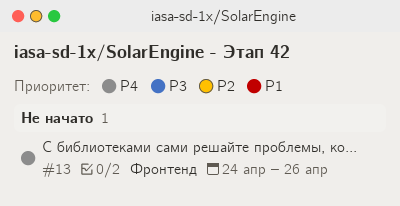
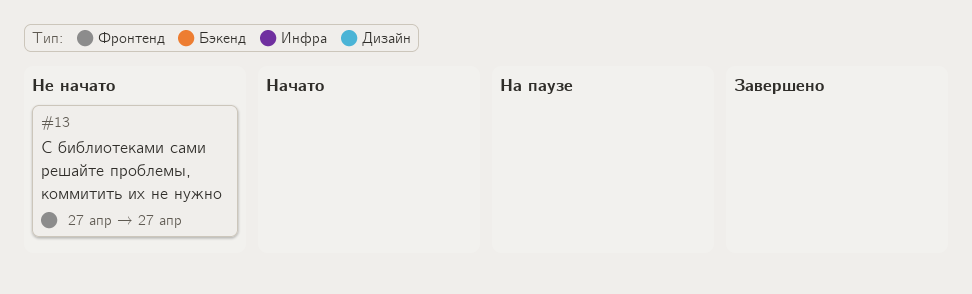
#13, start: Apr 24 -> Apr 27
#13, due: Apr 26 -> Apr 27

